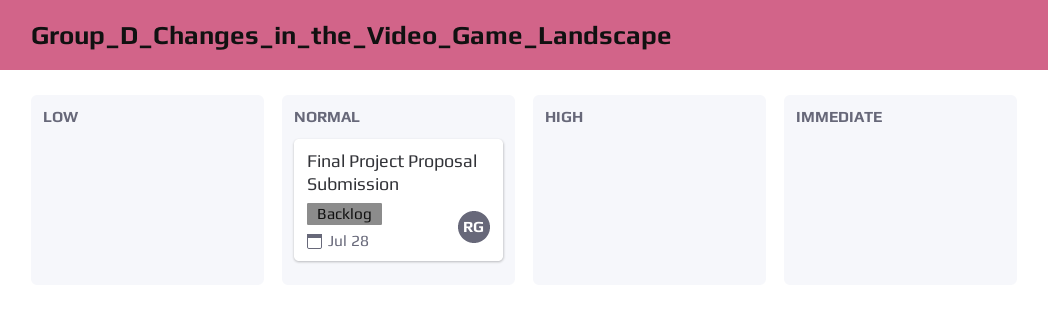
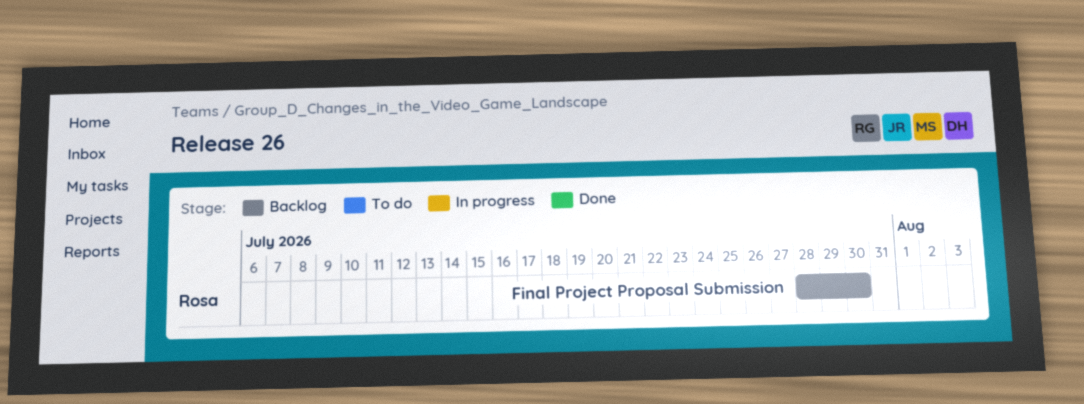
Final Project Proposal Submission, due: Jul 28 -> Jul 30

